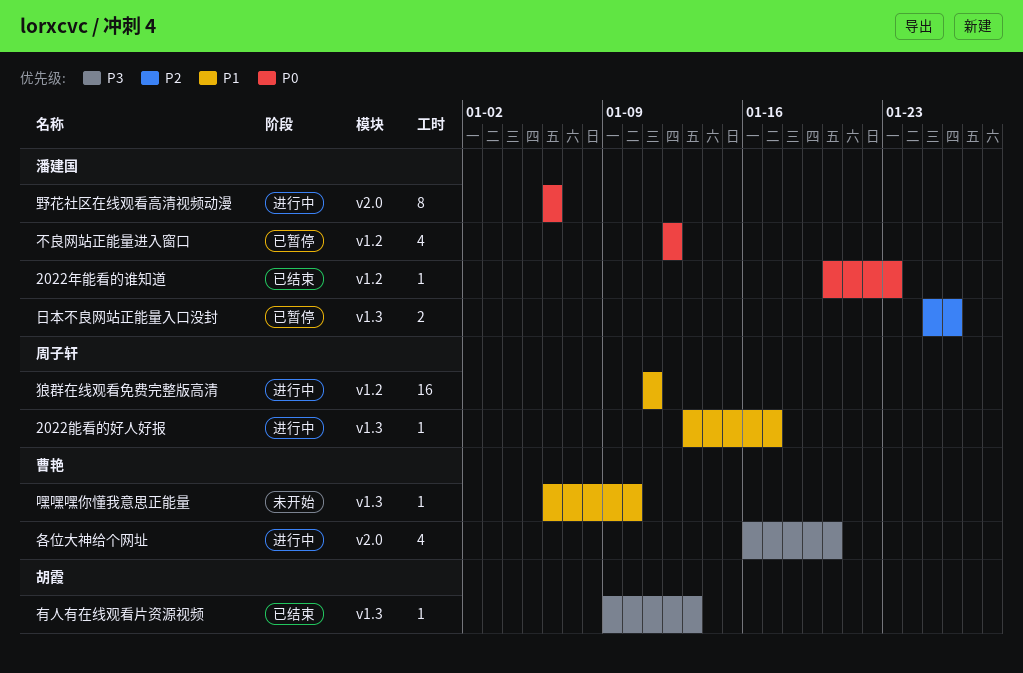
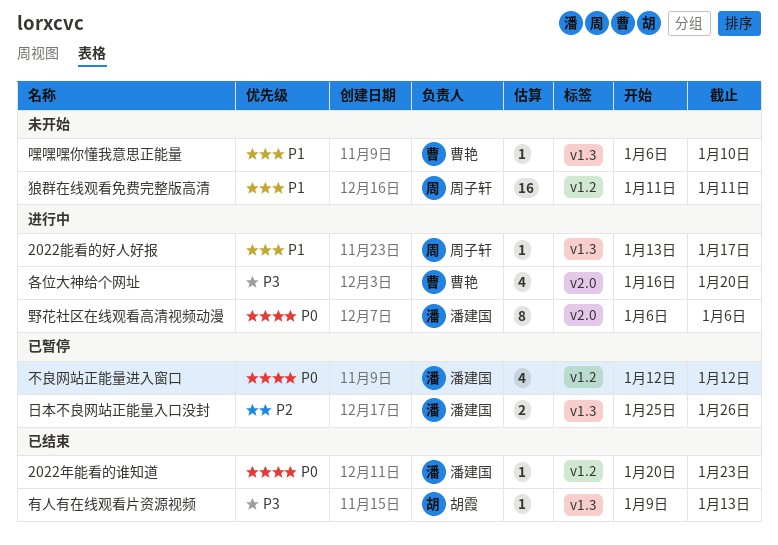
狼群在线观看免费完整版高清, status: 进行中 -> 未开始

